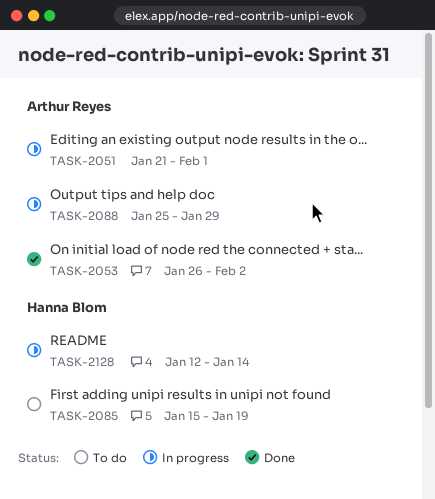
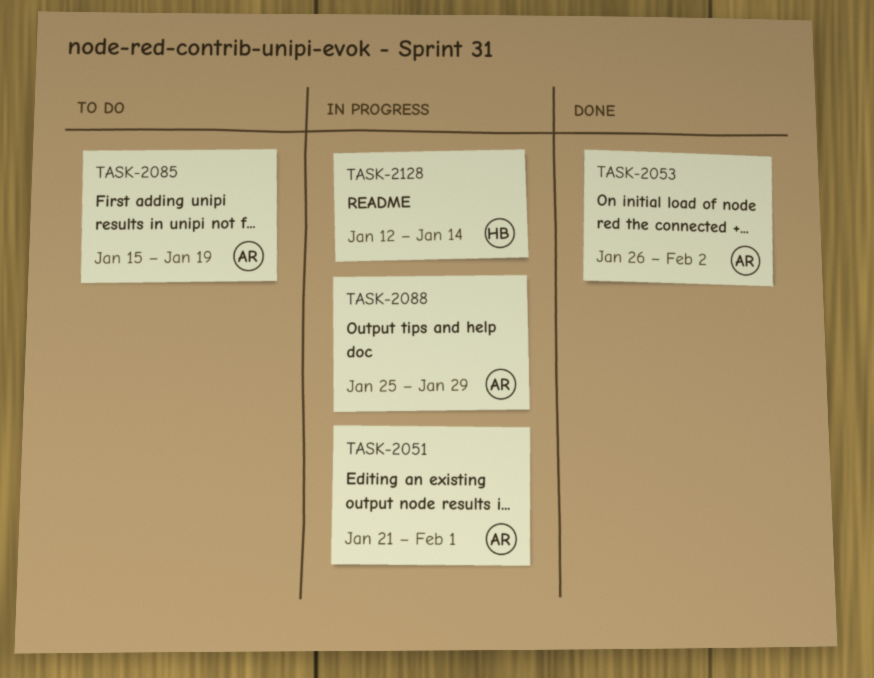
TASK-2085, owner: Hanna Blom -> Arthur Reyes

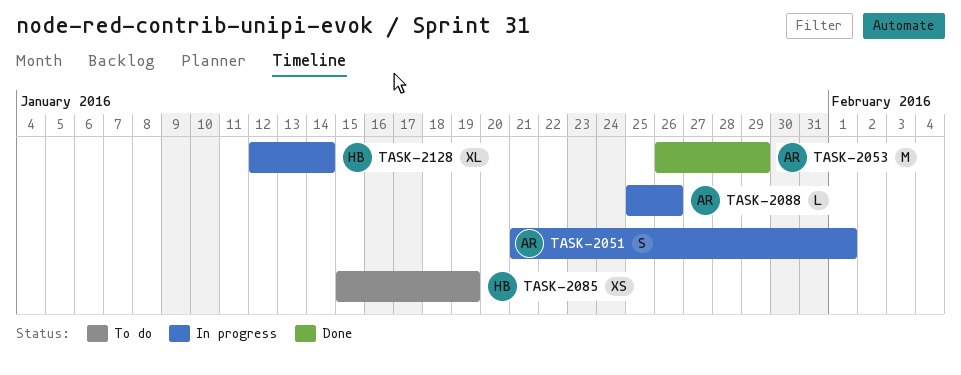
TASK-2053, due: Feb 2 -> Jan 29
TASK-2085, owner: AR -> HB
TASK-2088, due: Jan 29 -> Jan 26

